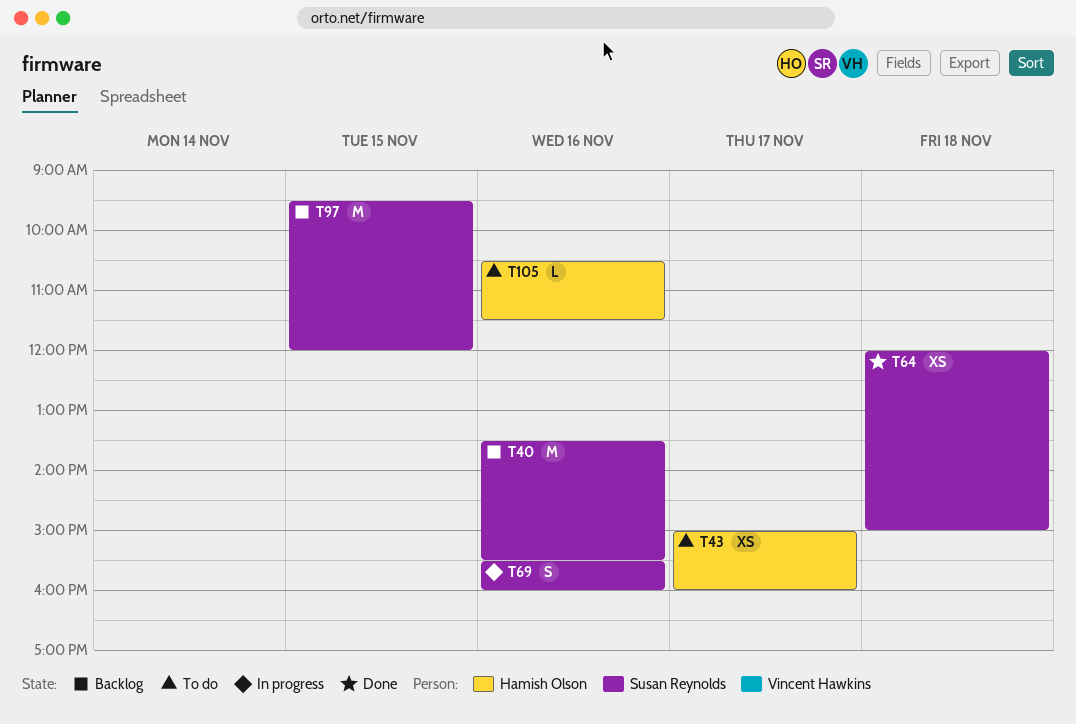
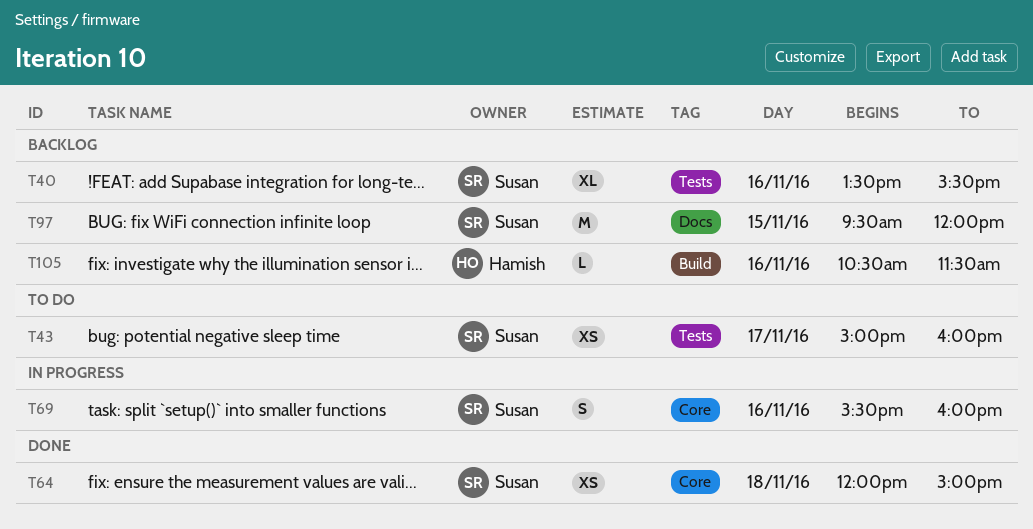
T40, estimate: M -> XL
T43, owner: Hamish Olson -> Susan Reynolds
T105, status: To do -> Backlog

